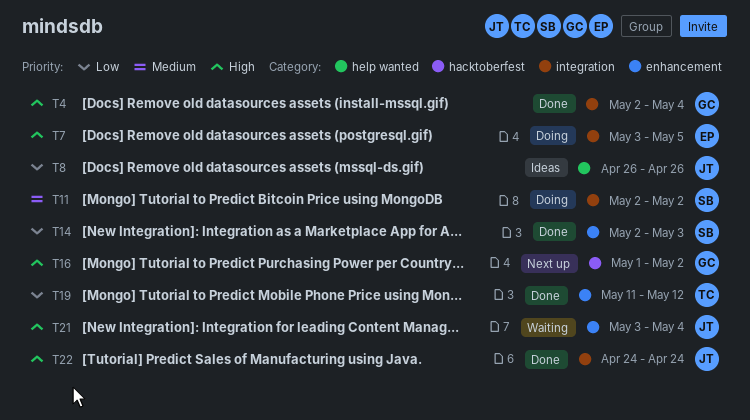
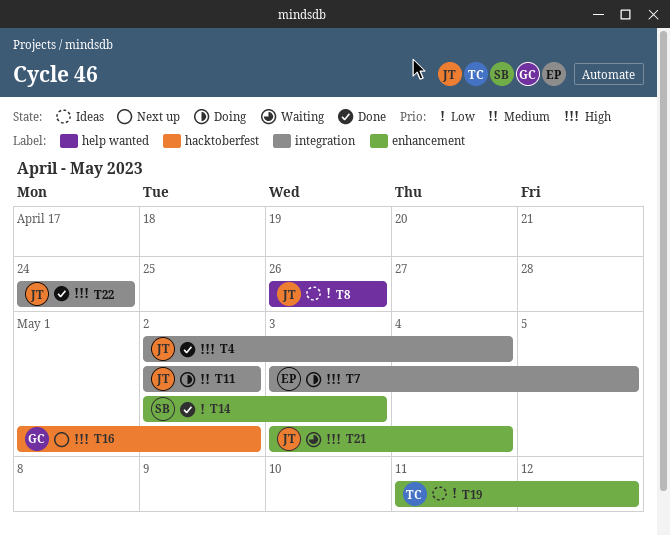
T4, owner: GC -> JT
T11, owner: SB -> JT
T19, status: Done -> Ideas

